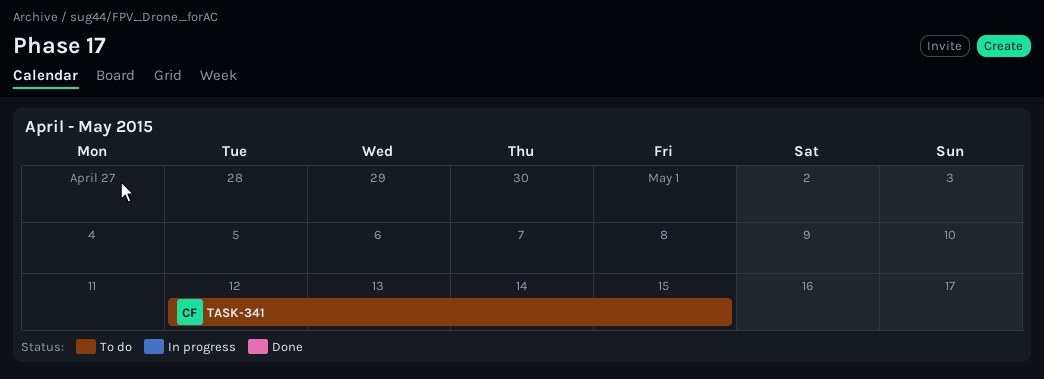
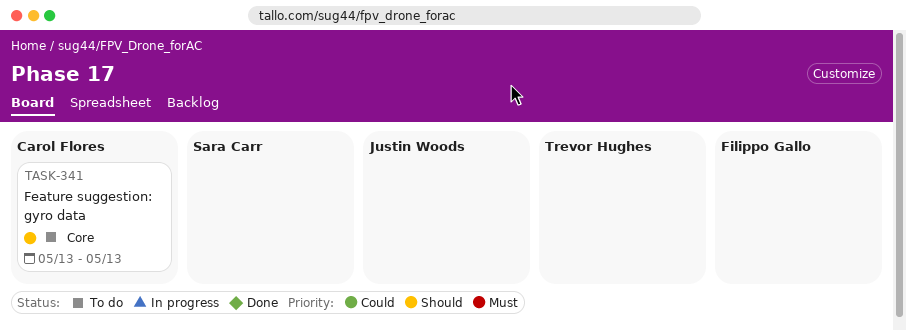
TASK-341, start: May 12 -> May 13
TASK-341, due: May 15 -> May 13

